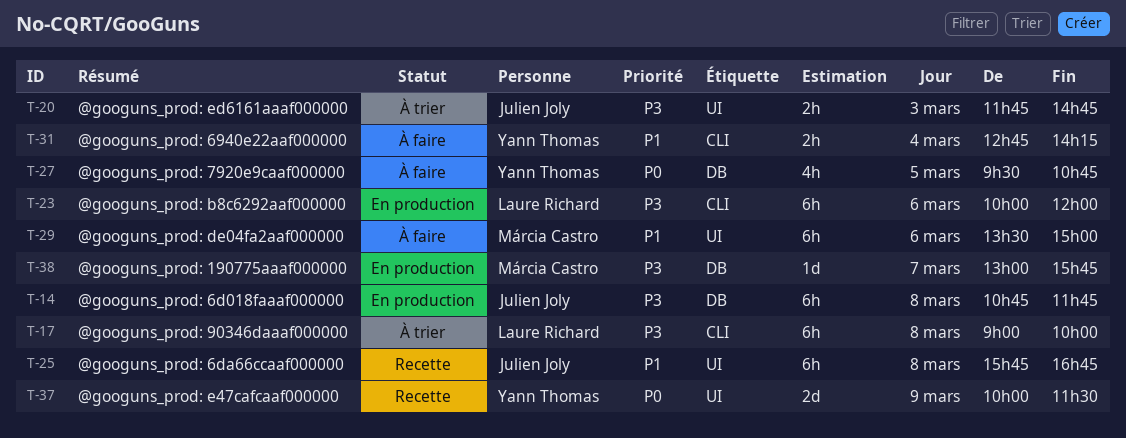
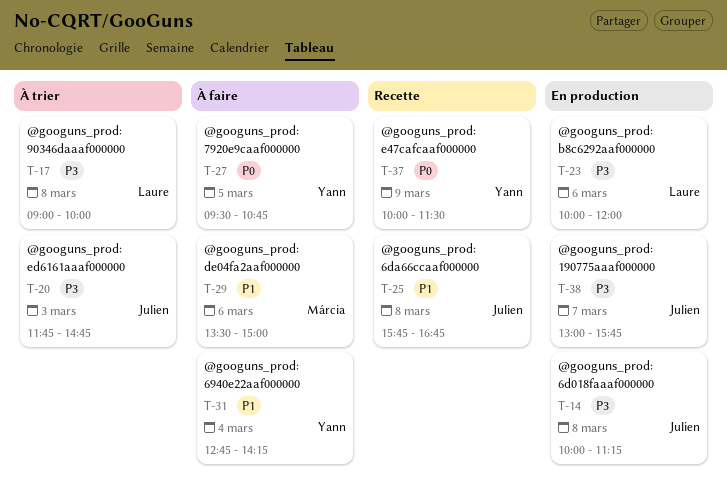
T-14, begins: 10:45 -> 10:00
T-14, ends: 11:45 -> 11:15
T-38, owner: Márcia Castro -> Julien Joly

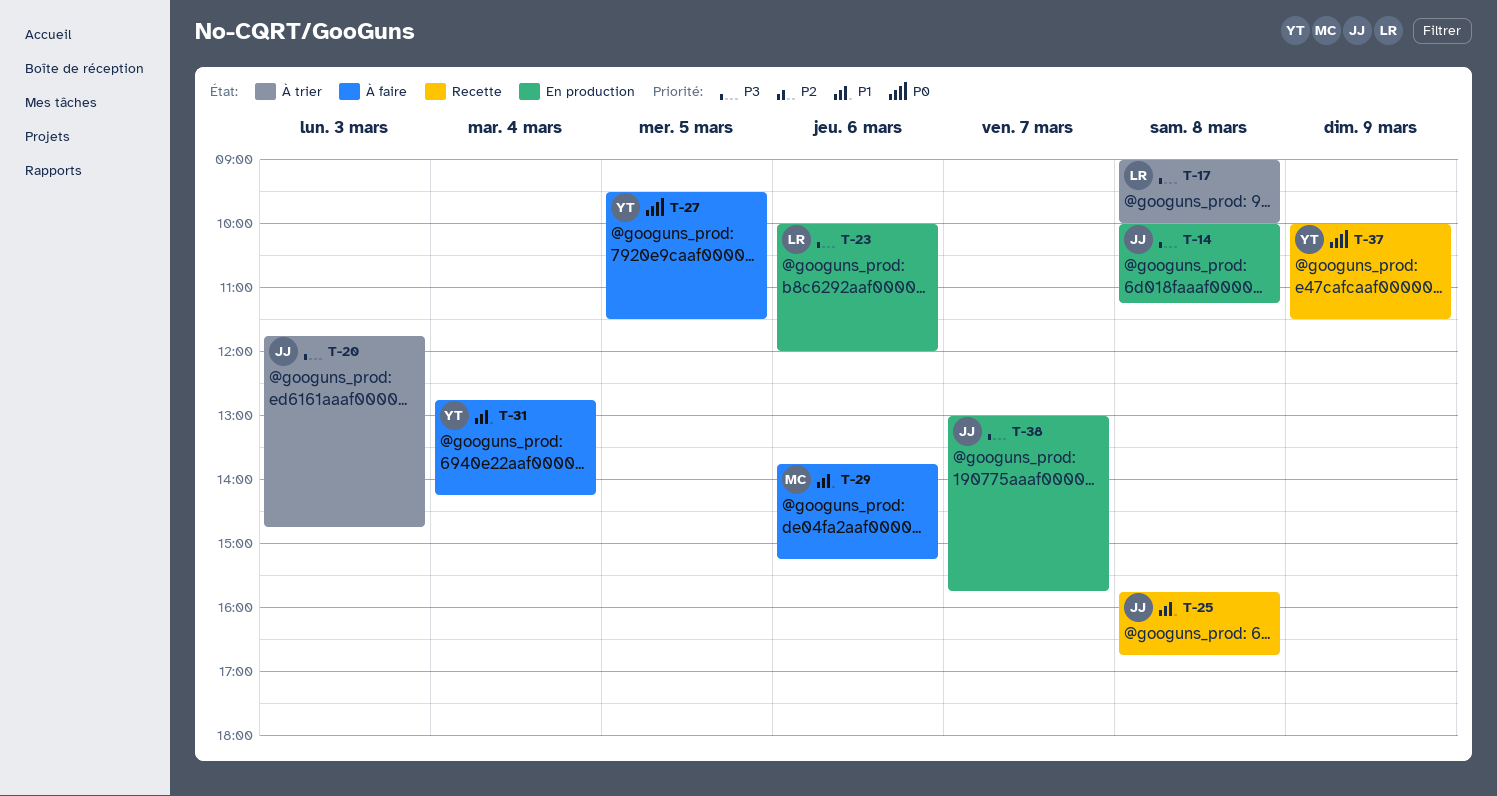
T-27, ends: 10:45 -> 11:30
T-29, begins: 13:30 -> 13:45
T-29, ends: 15:00 -> 15:15

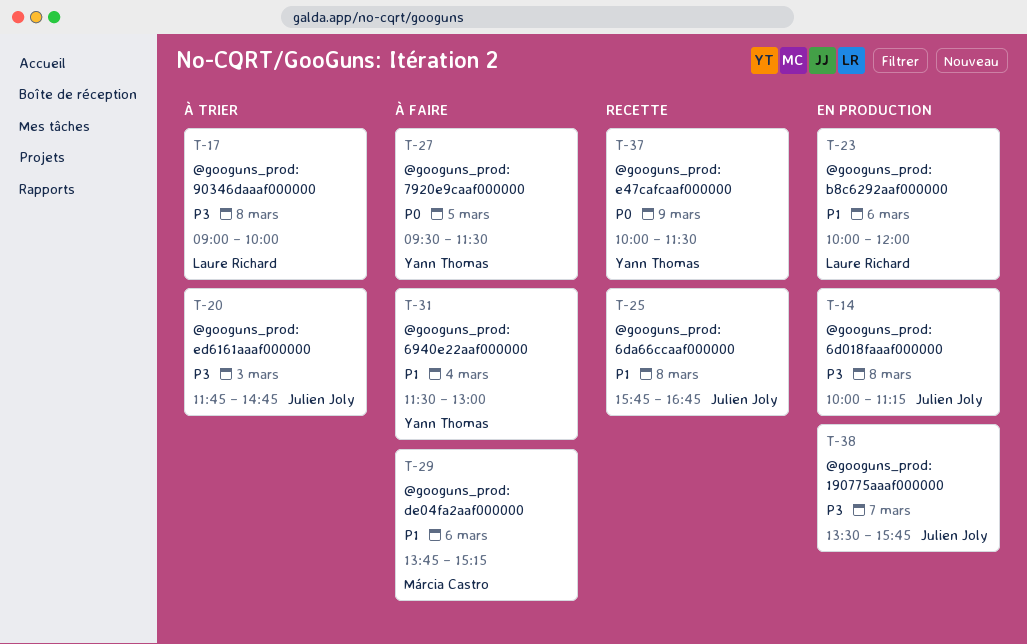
T-23, priority: P3 -> P1
T-31, begins: 12:45 -> 11:30
T-31, ends: 14:15 -> 13:00
T-38, begins: 13:00 -> 13:30

